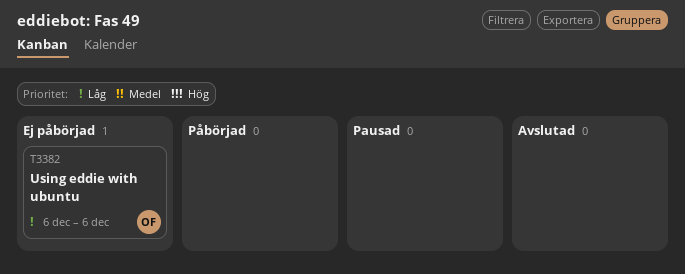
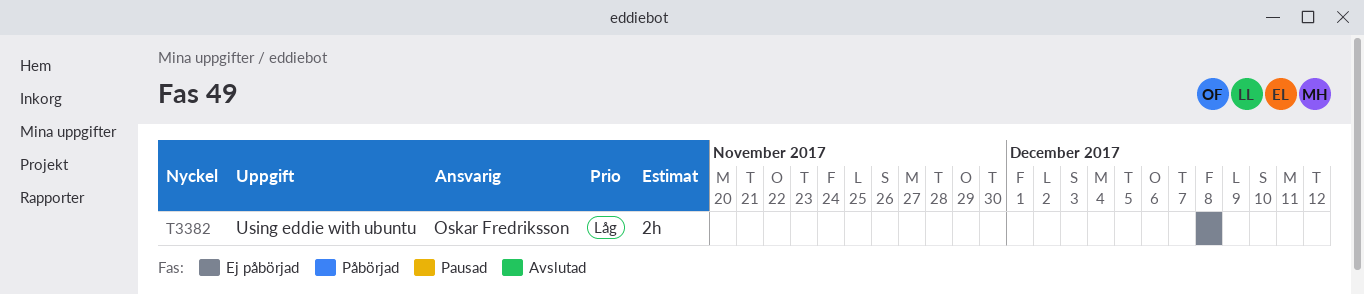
T3382, start: Dec 6 -> Dec 8
T3382, due: Dec 6 -> Dec 8

